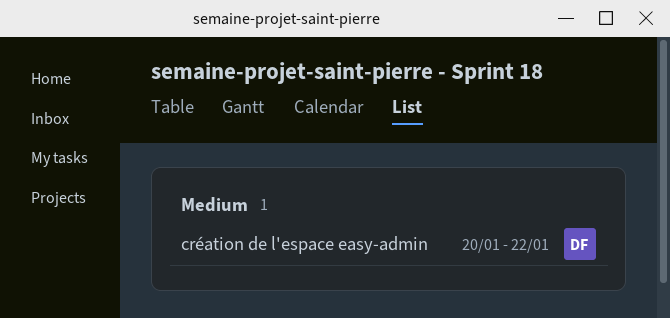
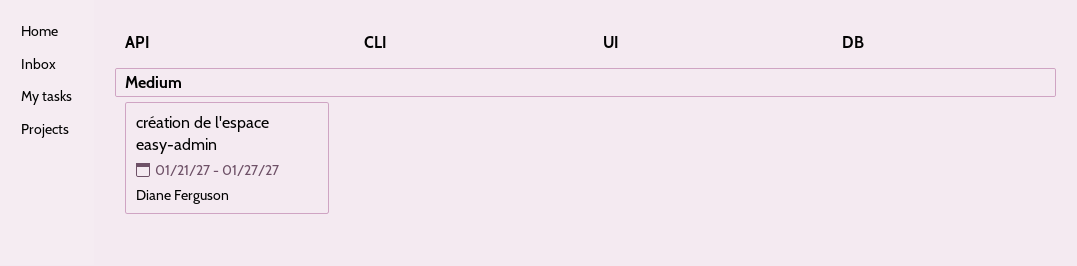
création de l'espace easy-admin, start: Jan 20 -> Jan 21
création de l'espace easy-admin, due: Jan 22 -> Jan 27

